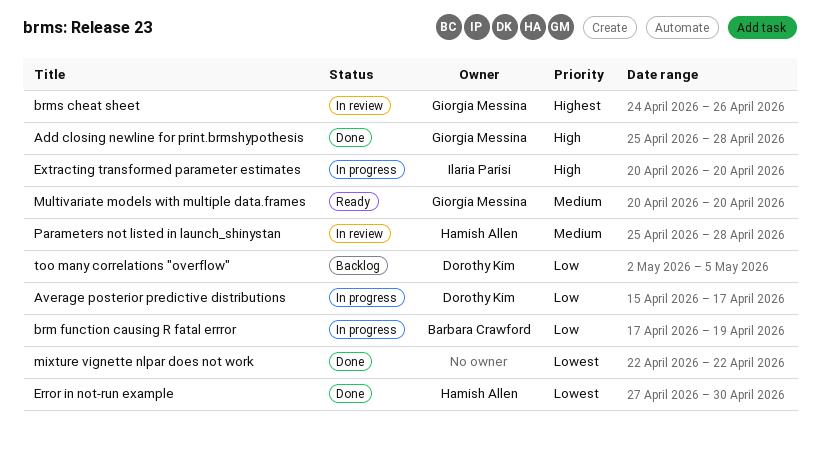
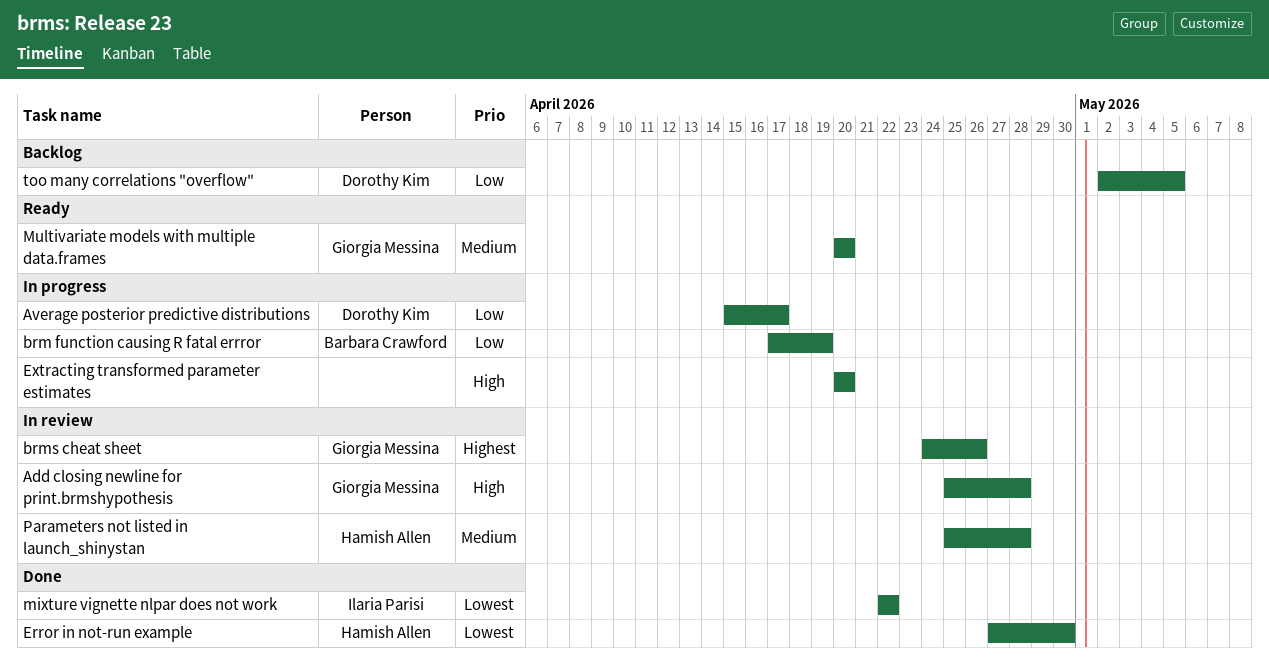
Add closing newline for print.brmshypothesis, status: Done -> In review
Extracting transformed parameter estimates, owner: Ilaria Parisi -> none
mixture vignette nlpar does not work, owner: none -> Ilaria Parisi

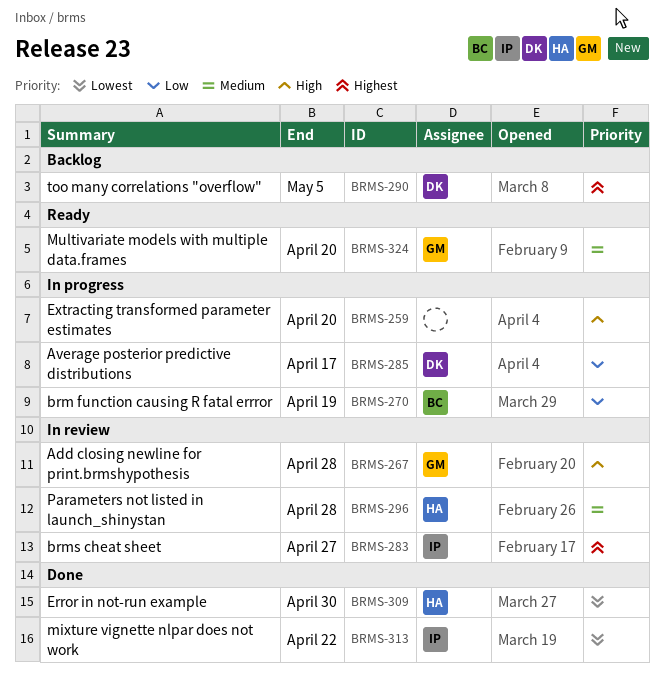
brms cheat sheet, owner: Giorgia Messina -> Ilaria Parisi
brms cheat sheet, due: Apr 26 -> Apr 27
too many correlations "overflow", priority: Low -> Highest

